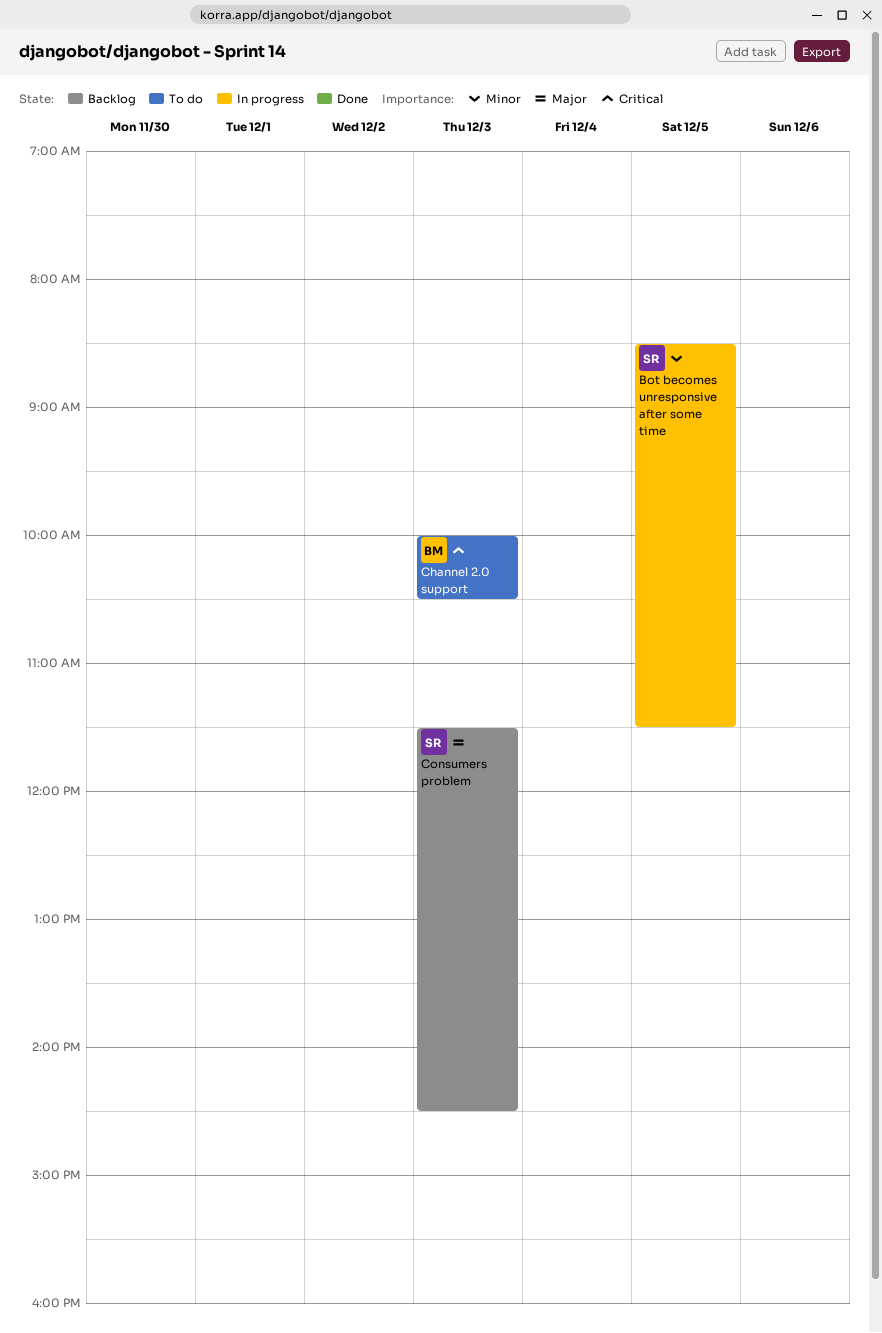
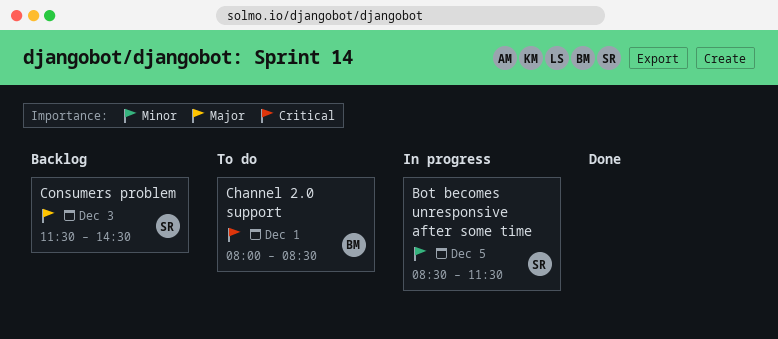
Channel 2.0 support, day: Dec 3 -> Dec 1
Channel 2.0 support, begins: 10:00 -> 08:00
Channel 2.0 support, ends: 10:30 -> 08:30

